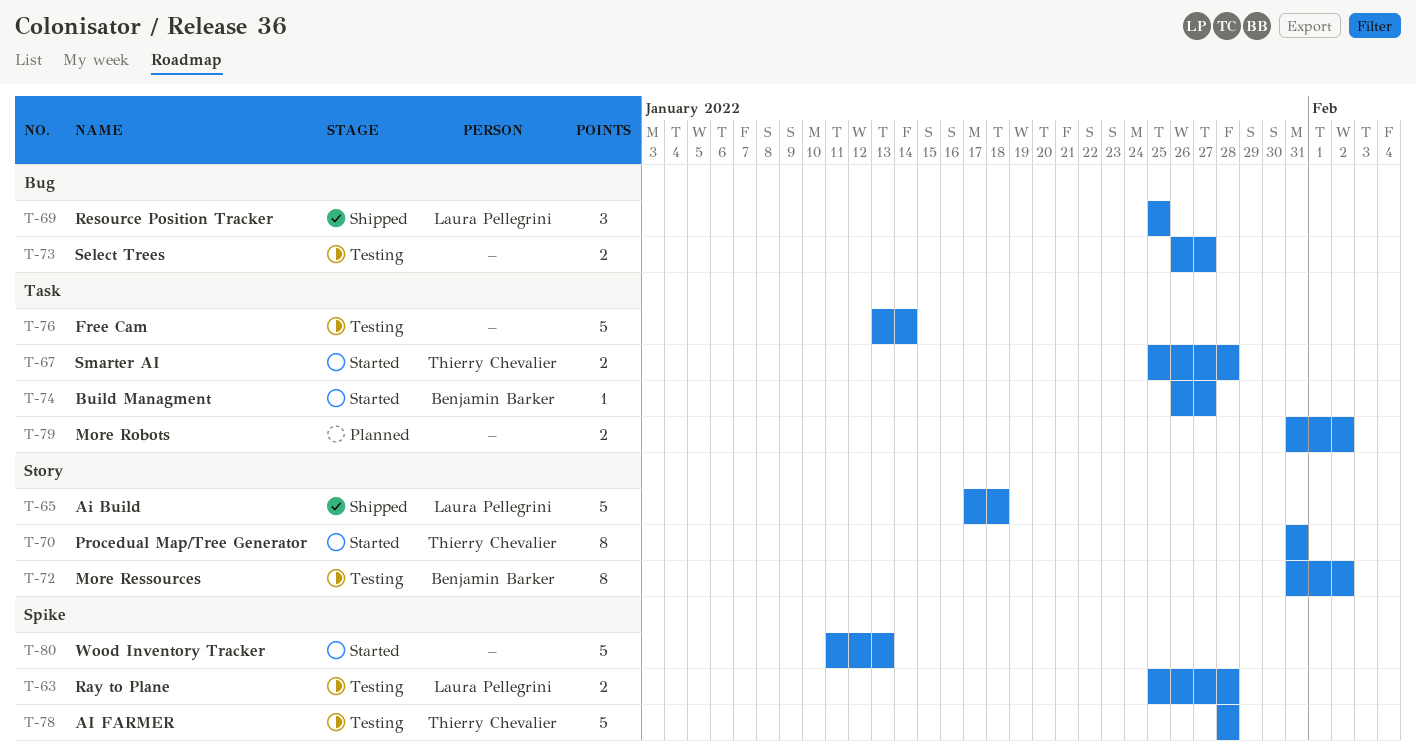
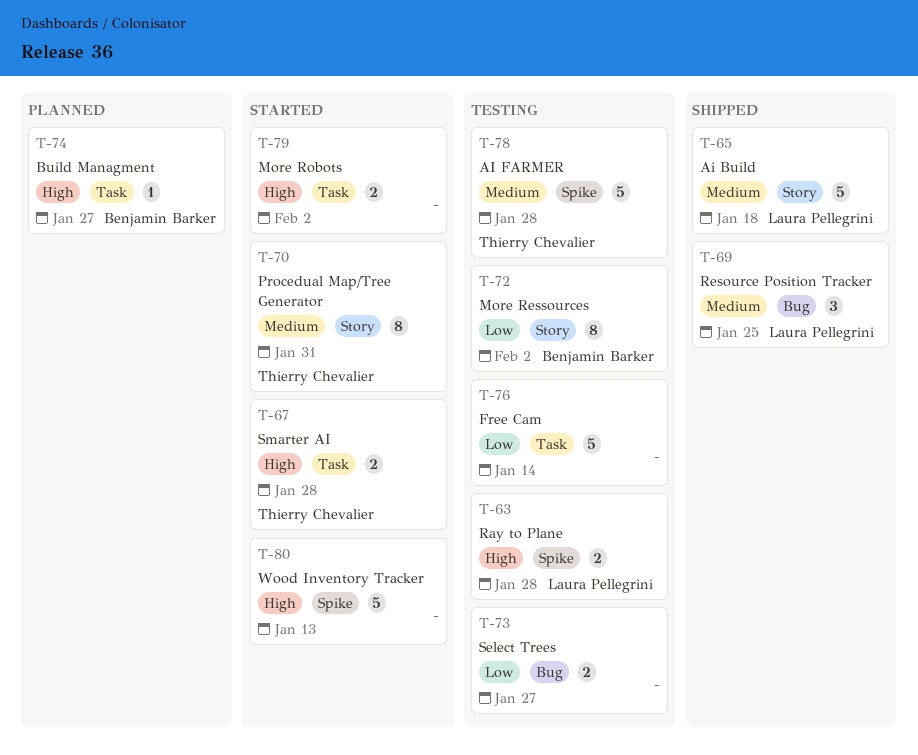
T-74, status: Started -> Planned
T-79, status: Planned -> Started

